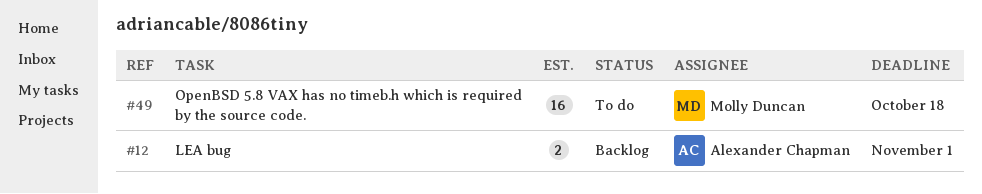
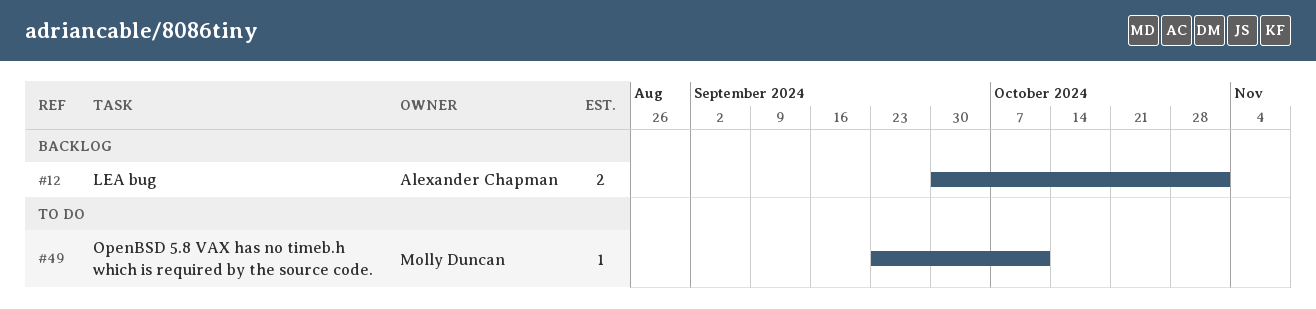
#49, estimate: 16 -> 1
#49, due: Oct 18 -> Oct 11

